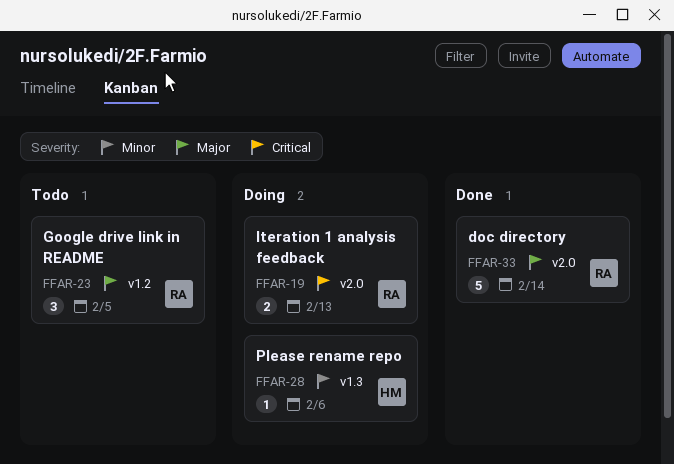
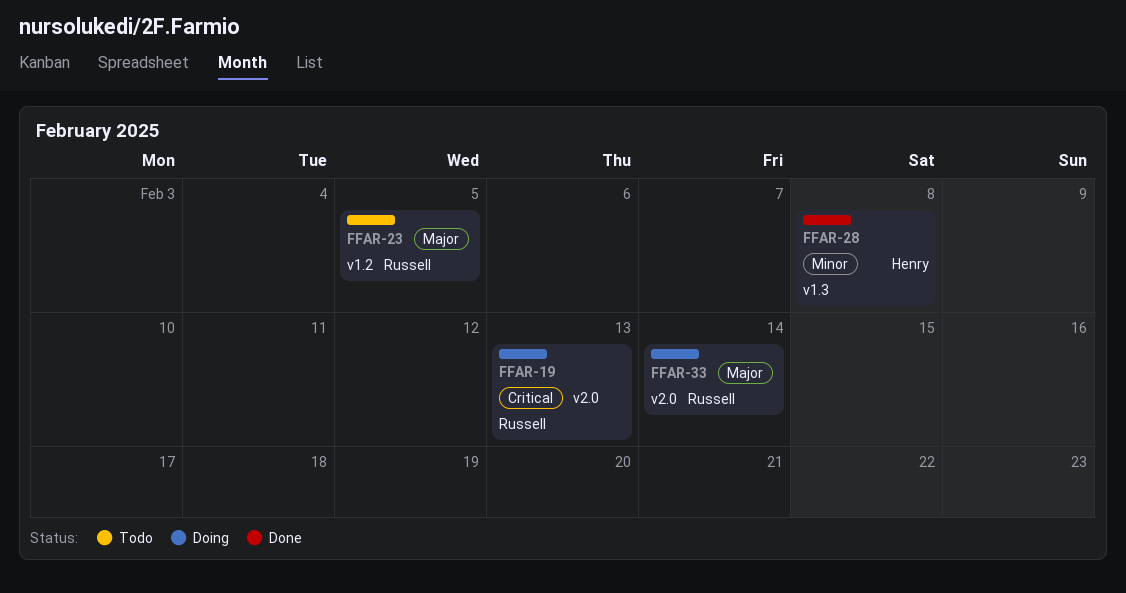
FFAR-28, status: Doing -> Done
FFAR-28, due: Feb 6 -> Feb 8
FFAR-33, status: Done -> Doing

